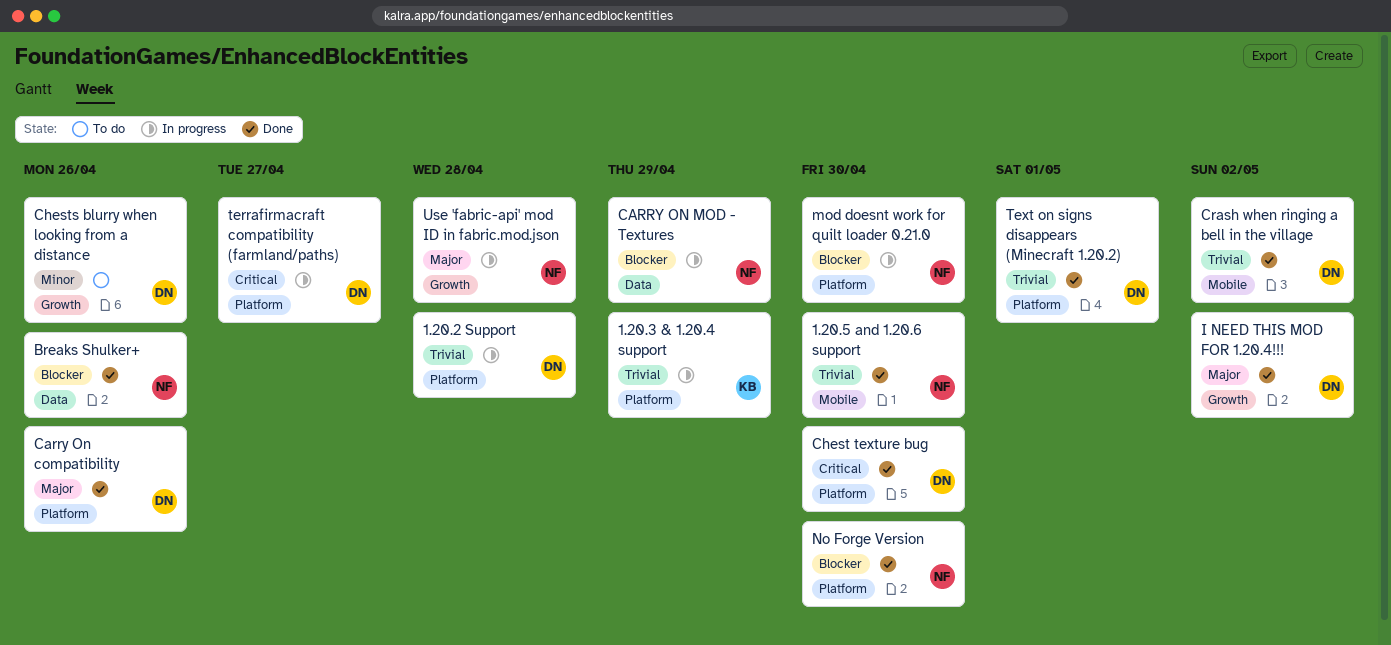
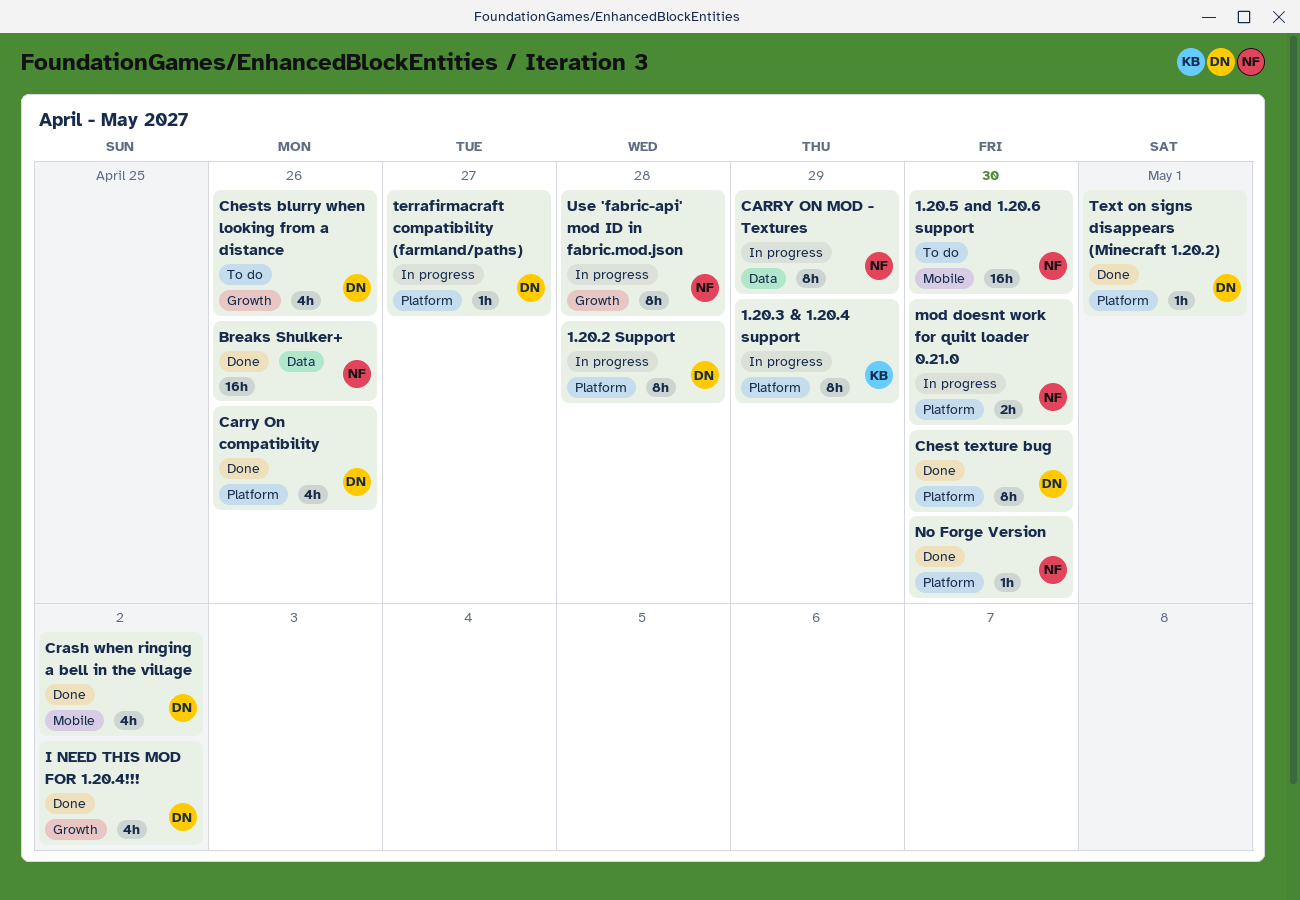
1.20.5 and 1.20.6 support, status: Done -> To do

